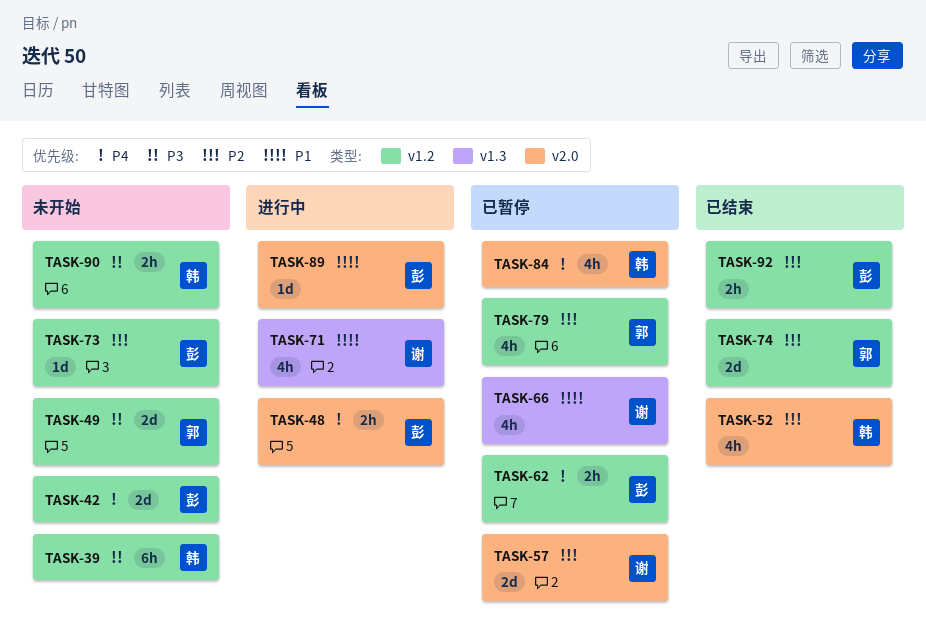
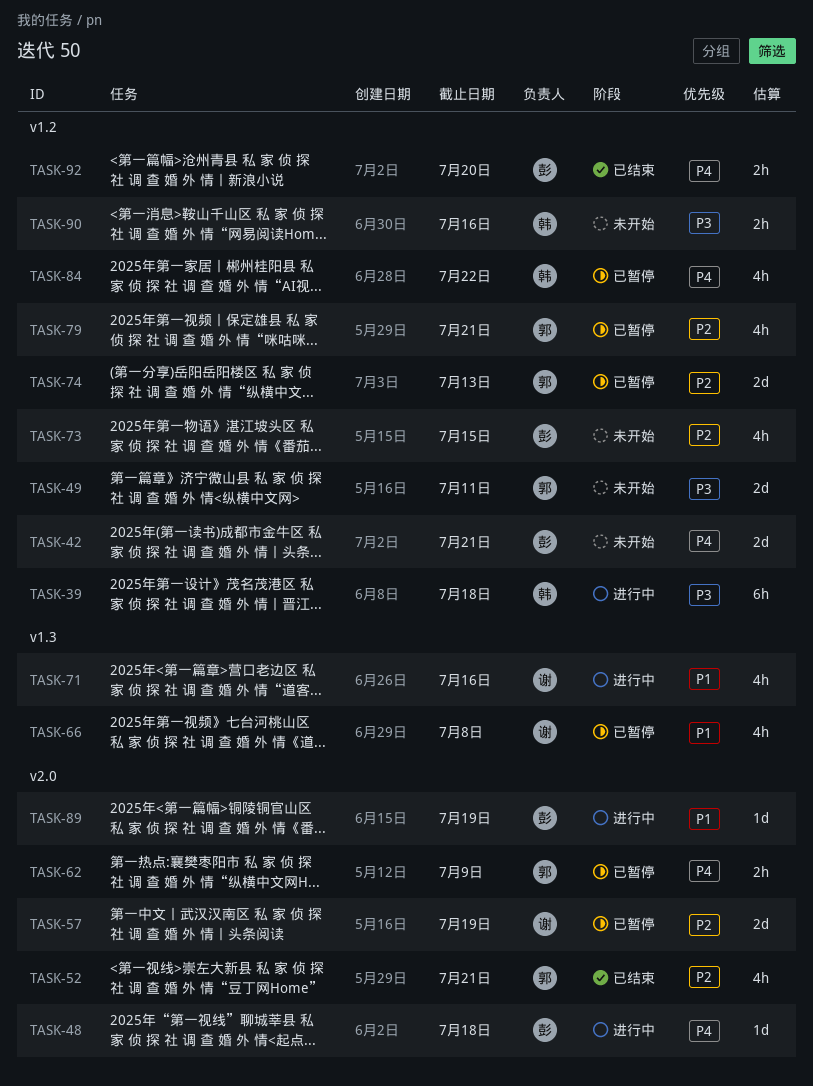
TASK-39, status: 未开始 -> 进行中
TASK-48, estimate: 2h -> 1d
TASK-52, owner: 韩 -> 郭
TASK-62, owner: 彭 -> 郭
TASK-62, label: v1.2 -> v2.0
TASK-73, estimate: 1d -> 4h
TASK-74, status: 已结束 -> 已暂停
TASK-84, label: v2.0 -> v1.2
TASK-92, priority: P2 -> P4

